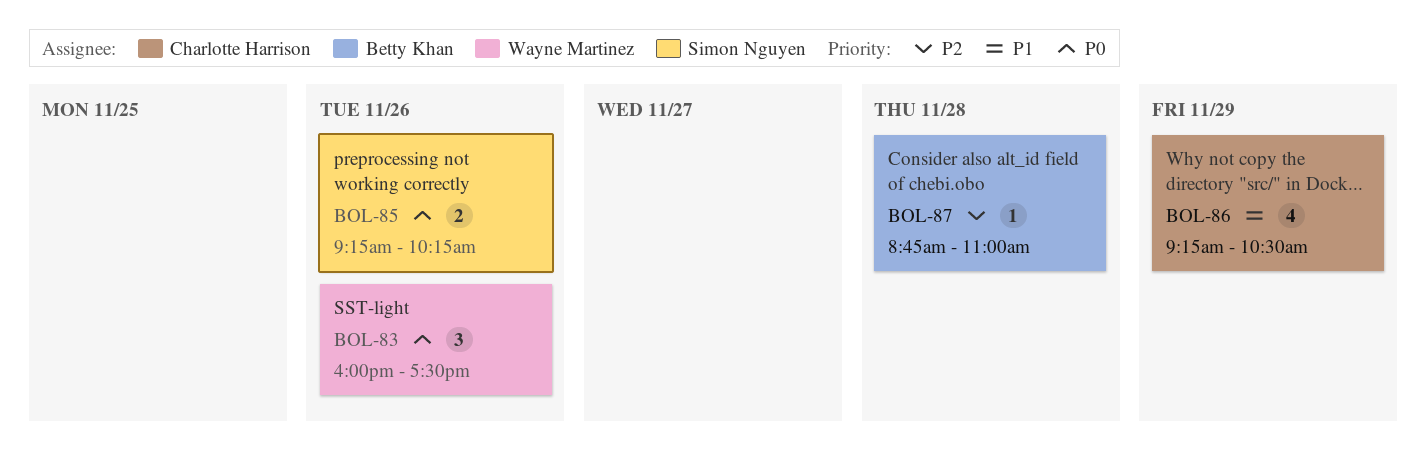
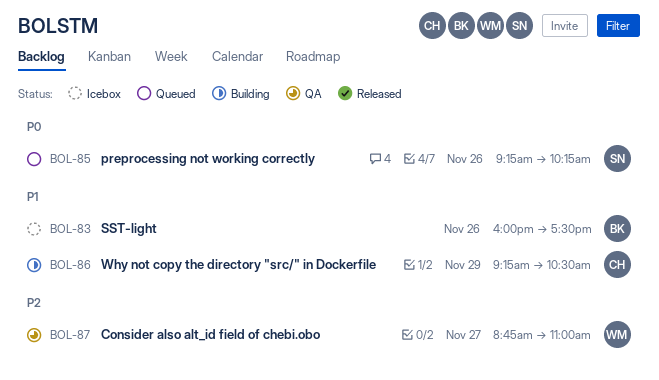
BOL-83, owner: Wayne Martinez -> Betty Khan
BOL-83, priority: P0 -> P1
BOL-87, owner: Betty Khan -> Wayne Martinez
BOL-87, day: Nov 28 -> Nov 27

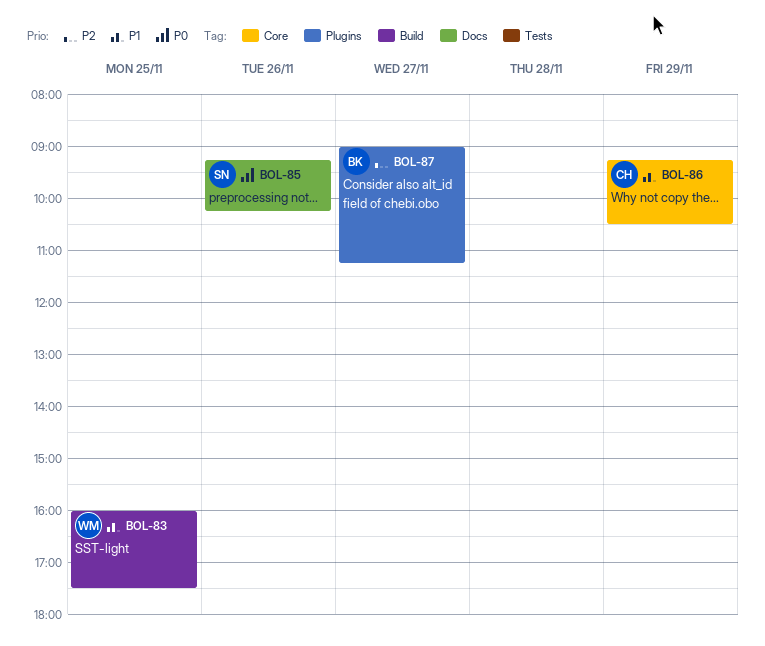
BOL-83, owner: BK -> WM
BOL-83, day: Nov 26 -> Nov 25
BOL-87, owner: WM -> BK
BOL-87, begins: 08:45 -> 09:00
BOL-87, ends: 11:00 -> 11:15

